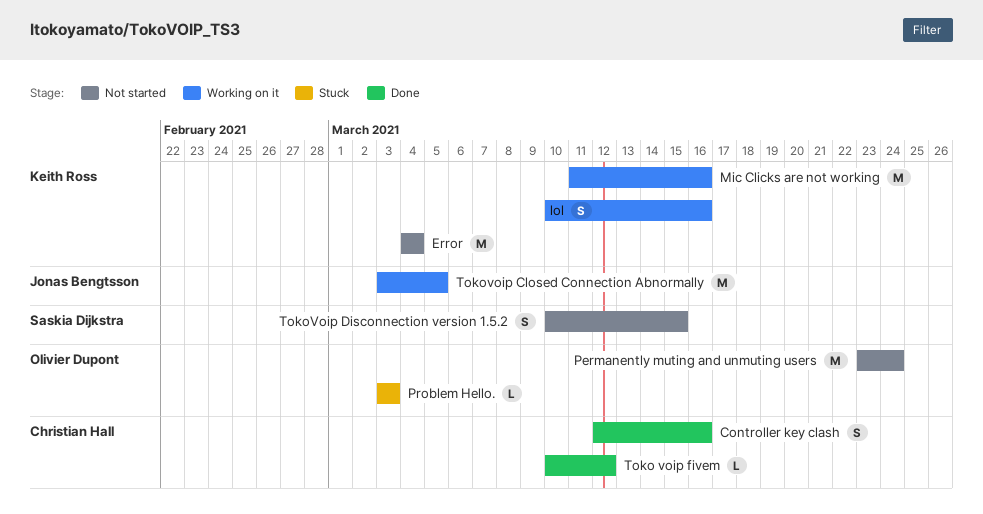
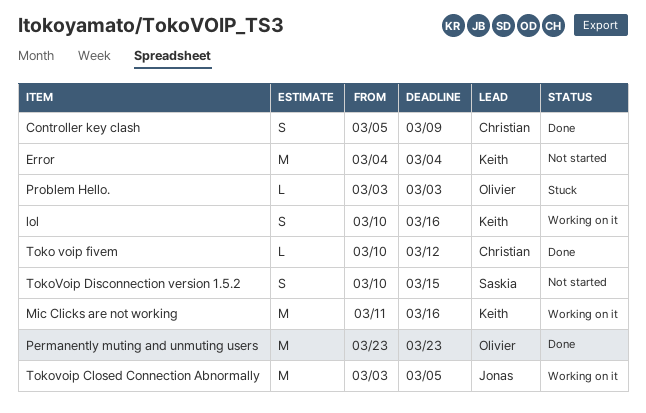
Controller key clash, start: Mar 12 -> Mar 5
Controller key clash, due: Mar 16 -> Mar 9
Permanently muting and unmuting users, status: Not started -> Done
Permanently muting and unmuting users, due: Mar 24 -> Mar 23

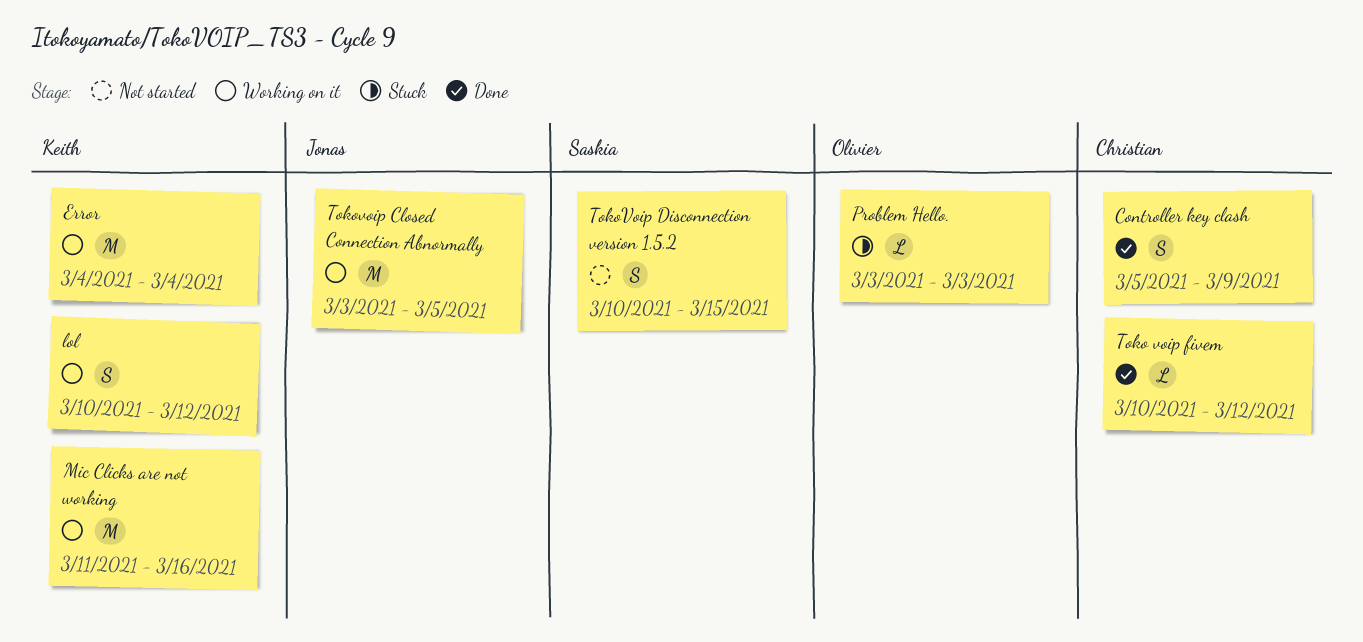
Error, status: Not started -> Working on it
lol, due: Mar 16 -> Mar 12
Permanently muting and unmuting users: present -> none

